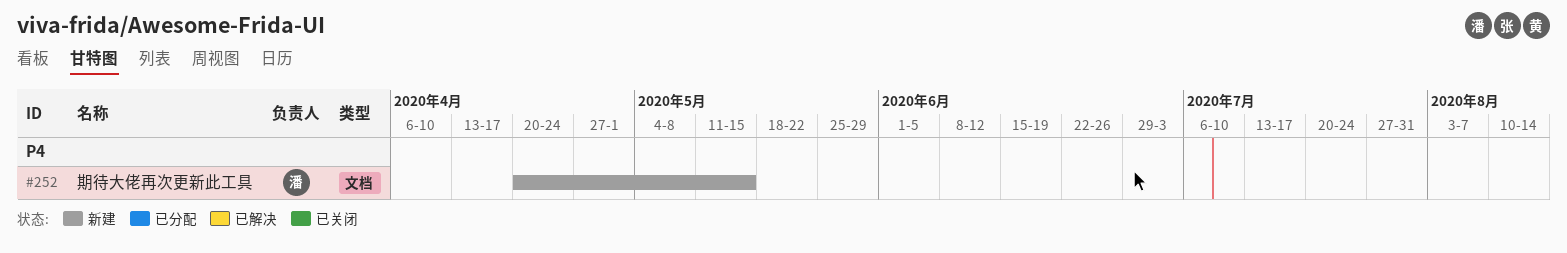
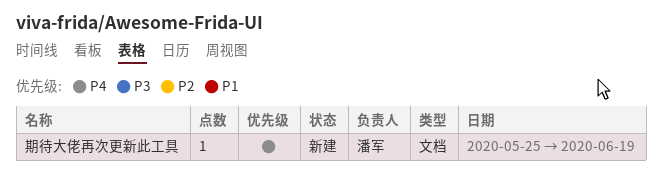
期待大佬再次更新此工具, start: Apr 20 -> May 25
期待大佬再次更新此工具, due: May 15 -> Jun 19

